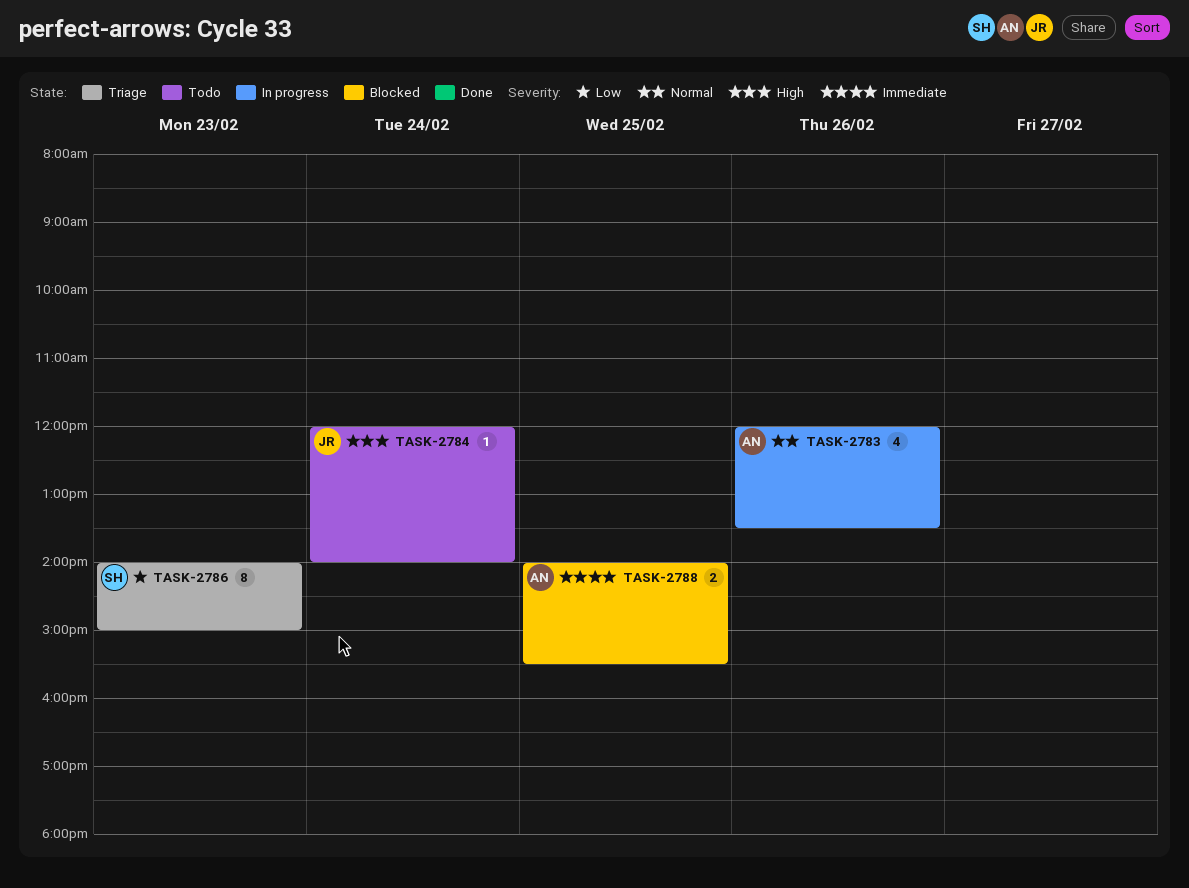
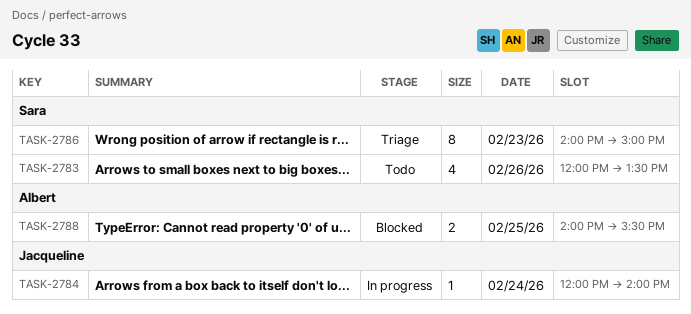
TASK-2783, status: In progress -> Todo
TASK-2783, owner: Albert -> Sara
TASK-2784, status: Todo -> In progress

